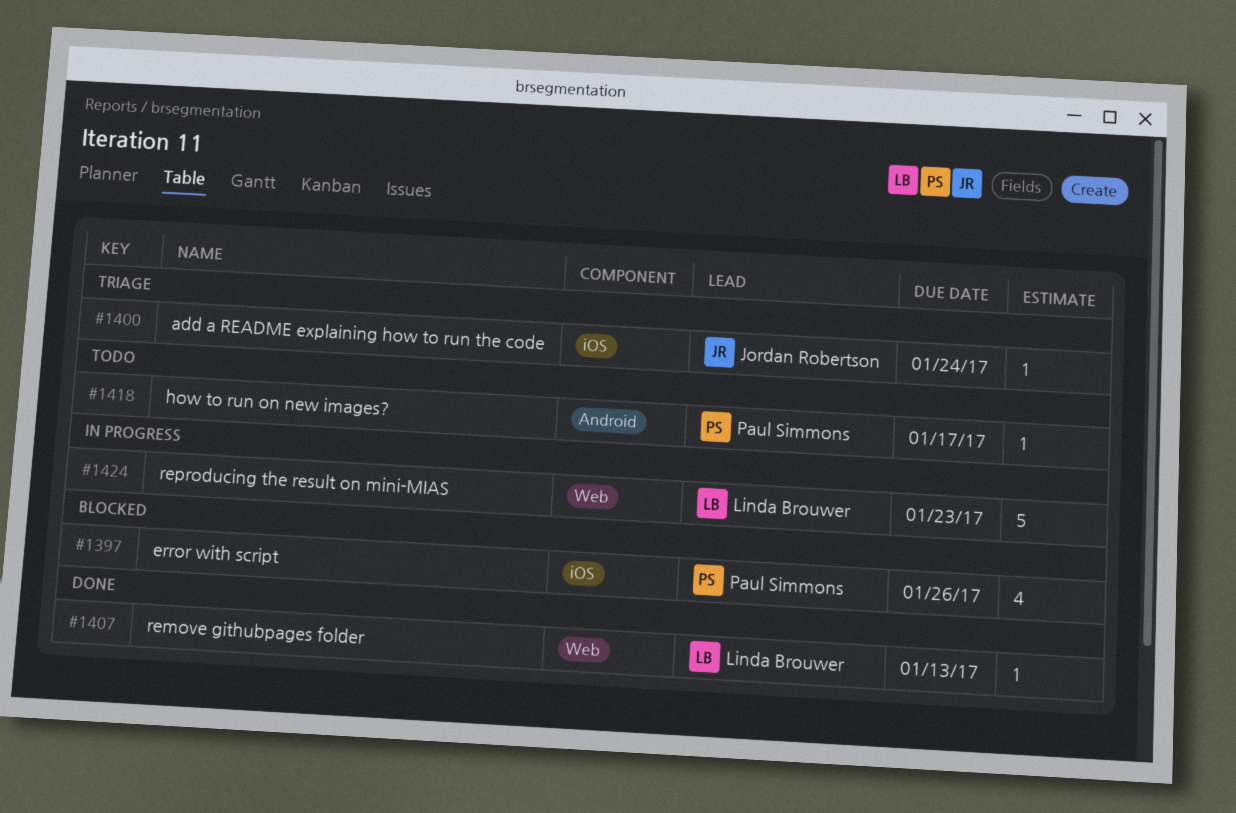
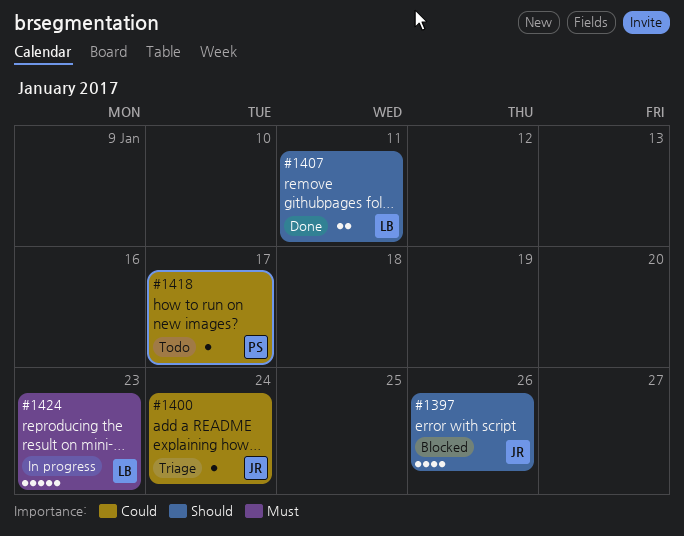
#1397, owner: Paul Simmons -> Jordan Robertson
#1407, estimate: 1 -> 2
#1407, due: Jan 13 -> Jan 11

